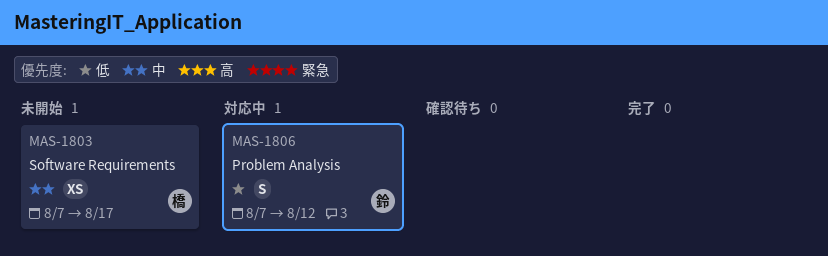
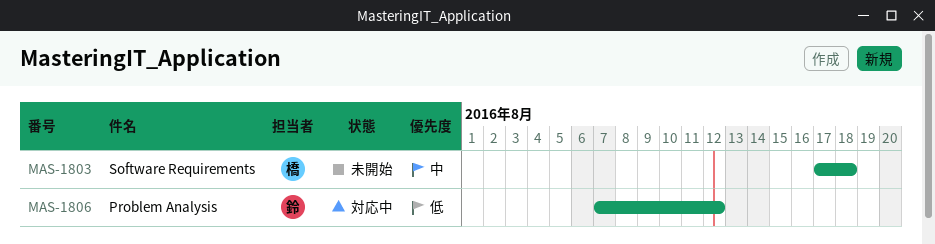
MAS-1803, start: Aug 7 -> Aug 17
MAS-1803, due: Aug 17 -> Aug 18

